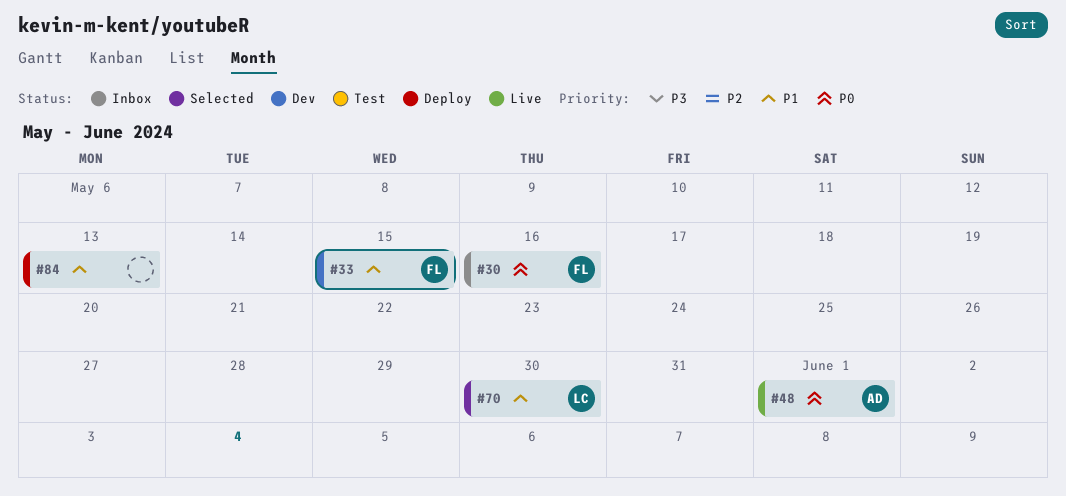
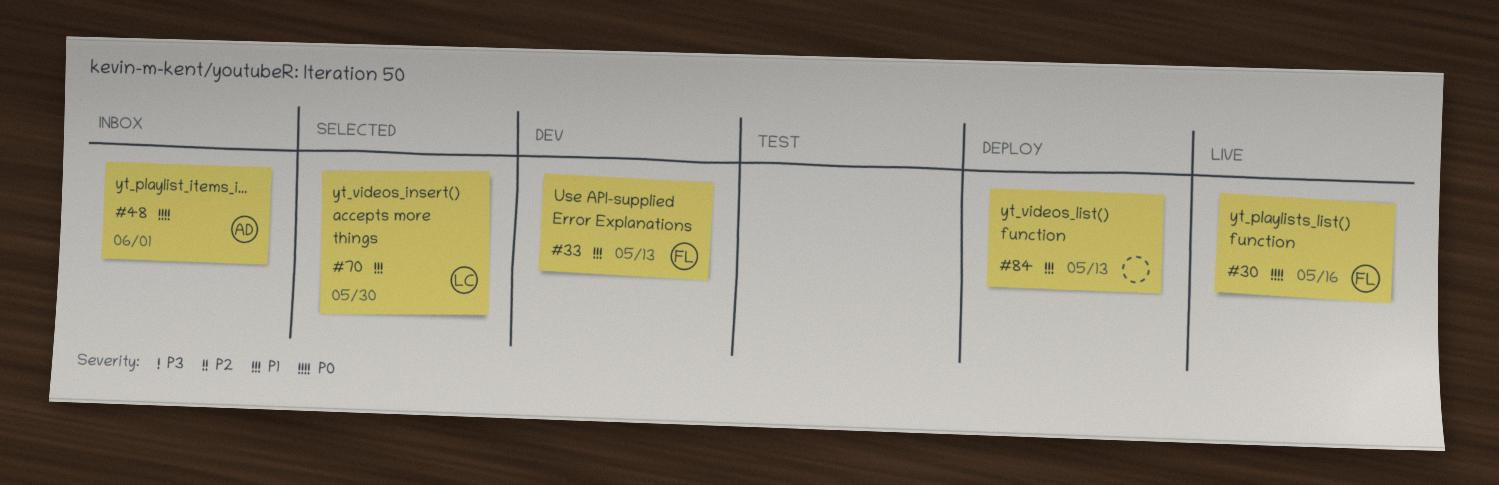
#30, status: Inbox -> Live
#33, due: May 15 -> May 13
#48, status: Live -> Inbox

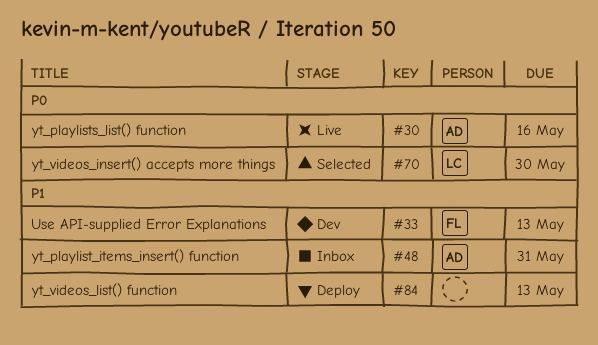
#30, owner: FL -> AD
#48, priority: P0 -> P1
#48, due: Jun 1 -> May 31
#70, priority: P1 -> P0

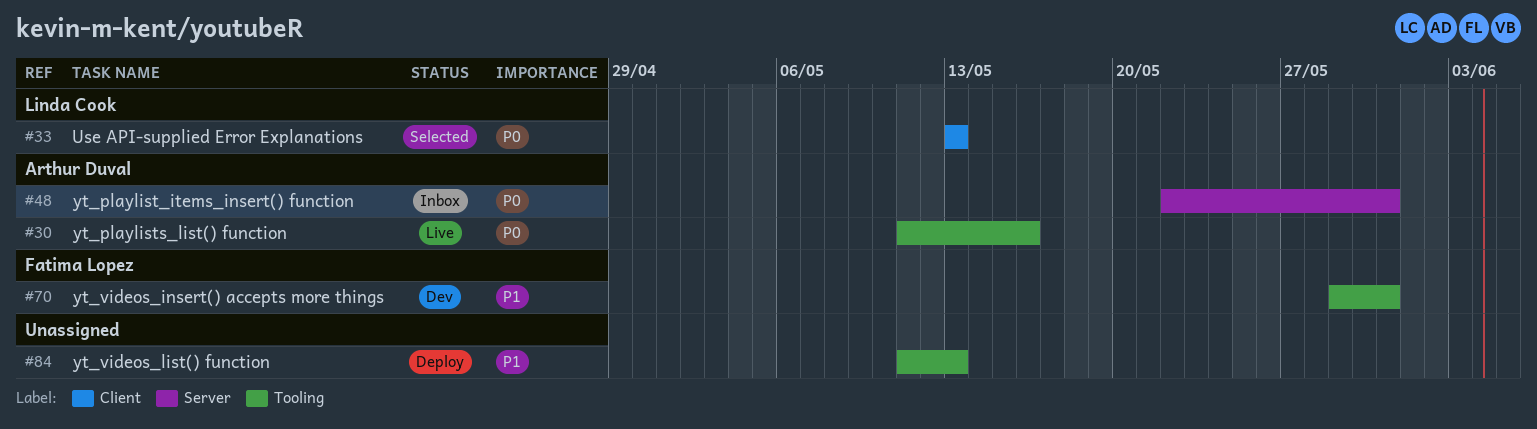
#33, status: Dev -> Selected
#33, owner: Fatima Lopez -> Linda Cook
#33, priority: P1 -> P0
#48, priority: P1 -> P0
#70, status: Selected -> Dev
#70, owner: Linda Cook -> Fatima Lopez
#70, priority: P0 -> P1
#70, due: May 30 -> May 31

